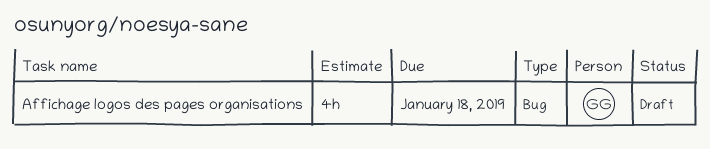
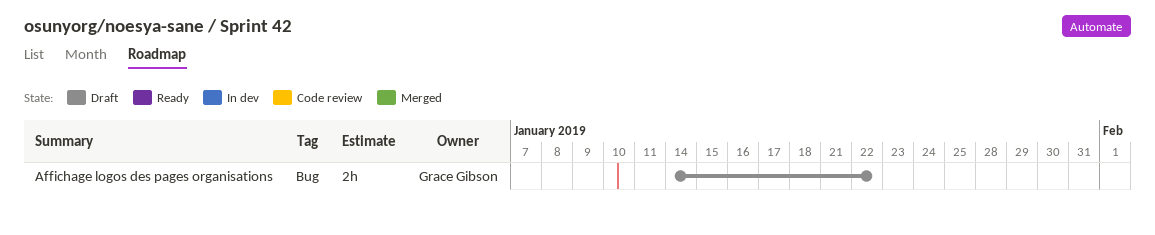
Affichage logos des pages organisations, estimate: 4h -> 2h
Affichage logos des pages organisations, due: Jan 18 -> Jan 22

